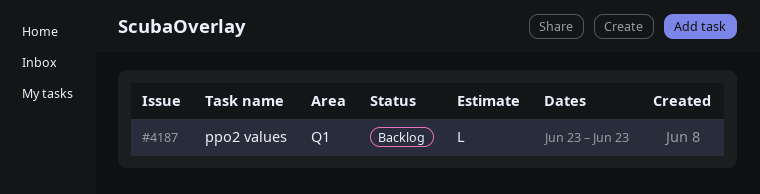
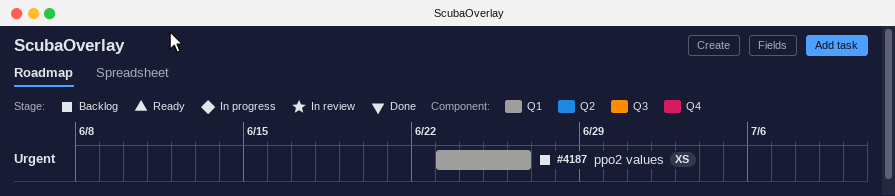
#4187, estimate: L -> XS
#4187, due: Jun 23 -> Jun 26

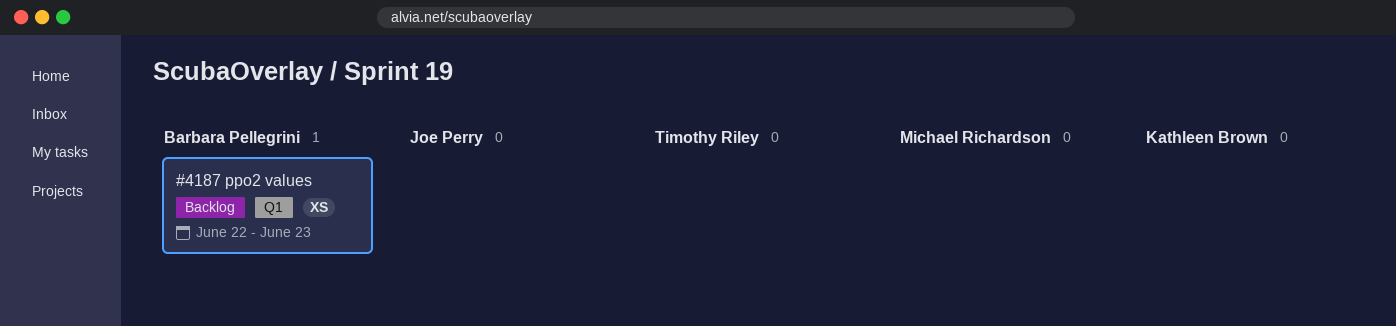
#4187, start: Jun 23 -> Jun 22
#4187, due: Jun 26 -> Jun 23

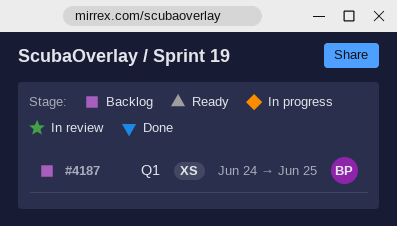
#4187, start: Jun 22 -> Jun 24
#4187, due: Jun 23 -> Jun 25

